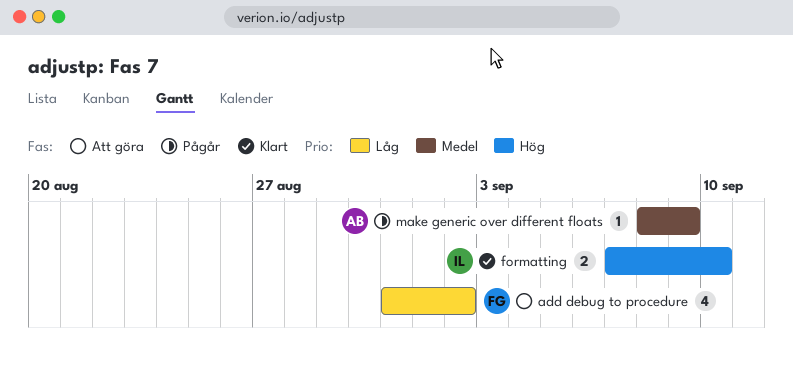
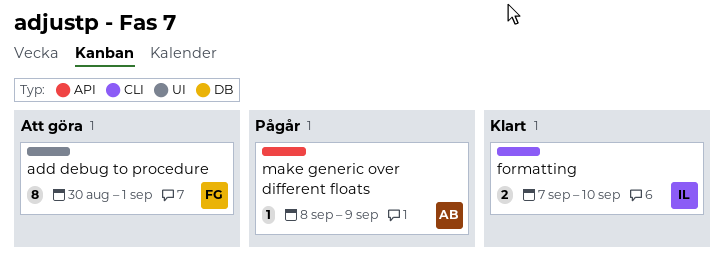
add debug to procedure, estimate: 4 -> 8
add debug to procedure, start: Aug 31 -> Aug 30
add debug to procedure, due: Sep 2 -> Sep 1

